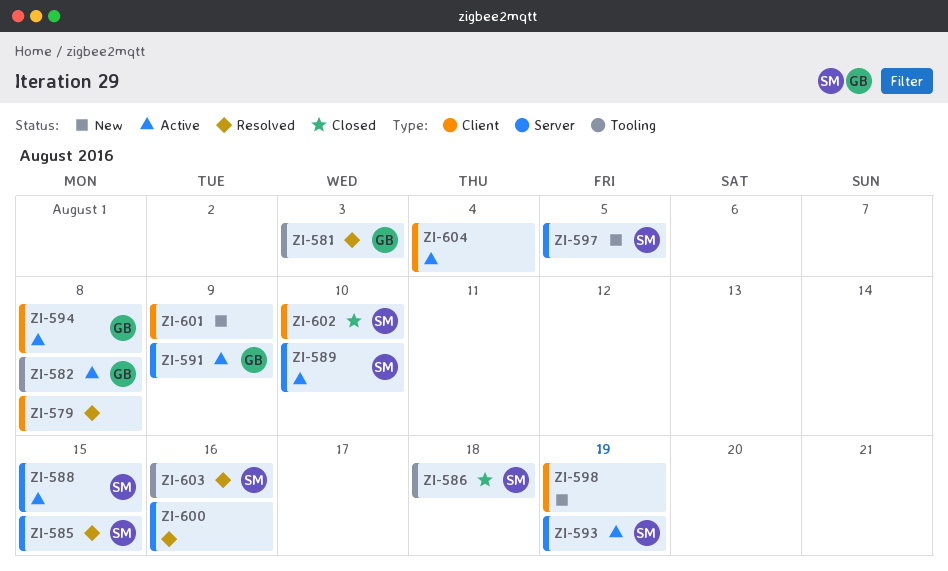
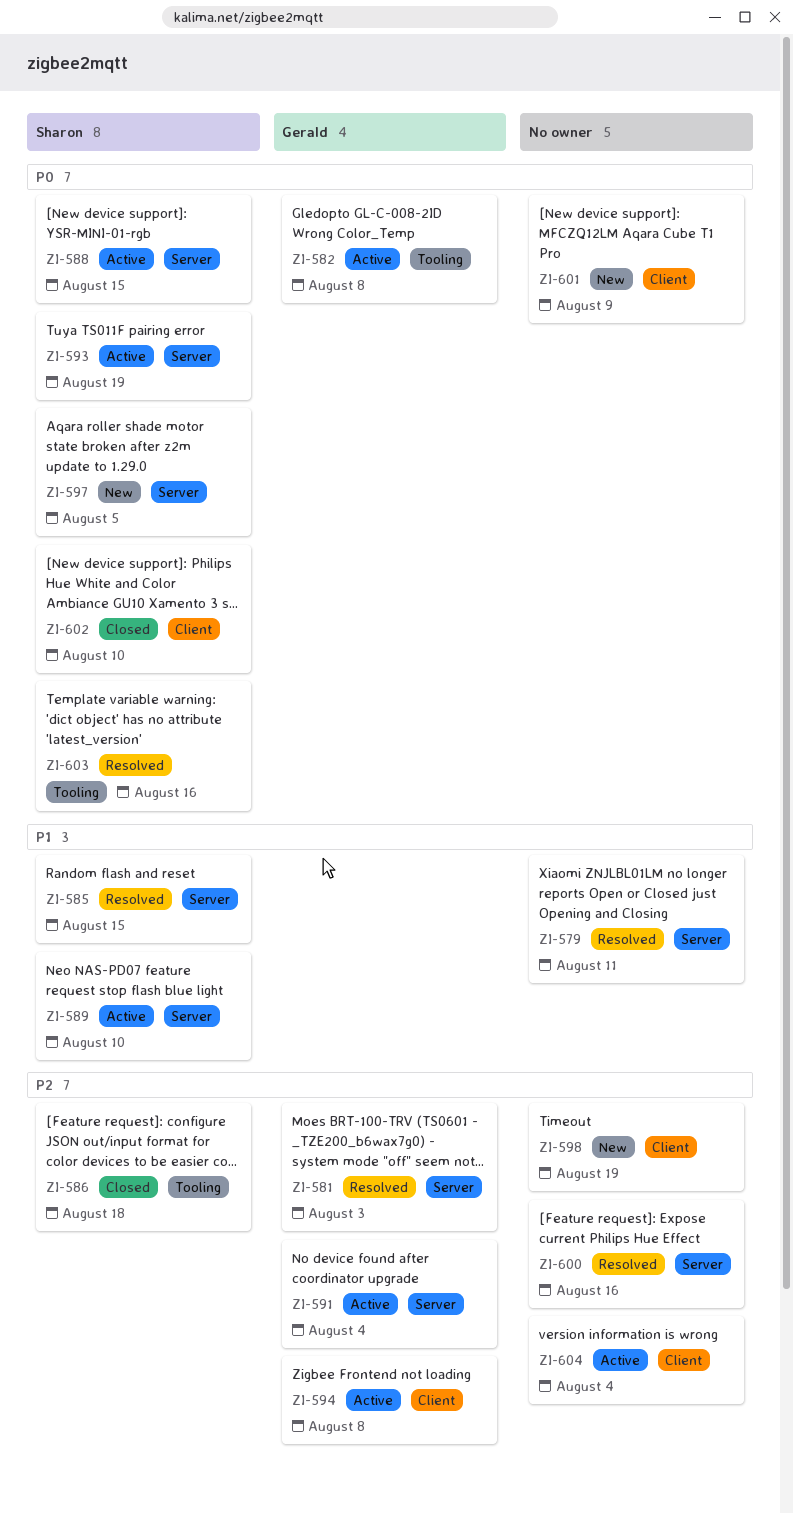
ZI-579, label: Client -> Server
ZI-579, due: Aug 8 -> Aug 11
ZI-581, label: Tooling -> Server
ZI-591, due: Aug 9 -> Aug 4

